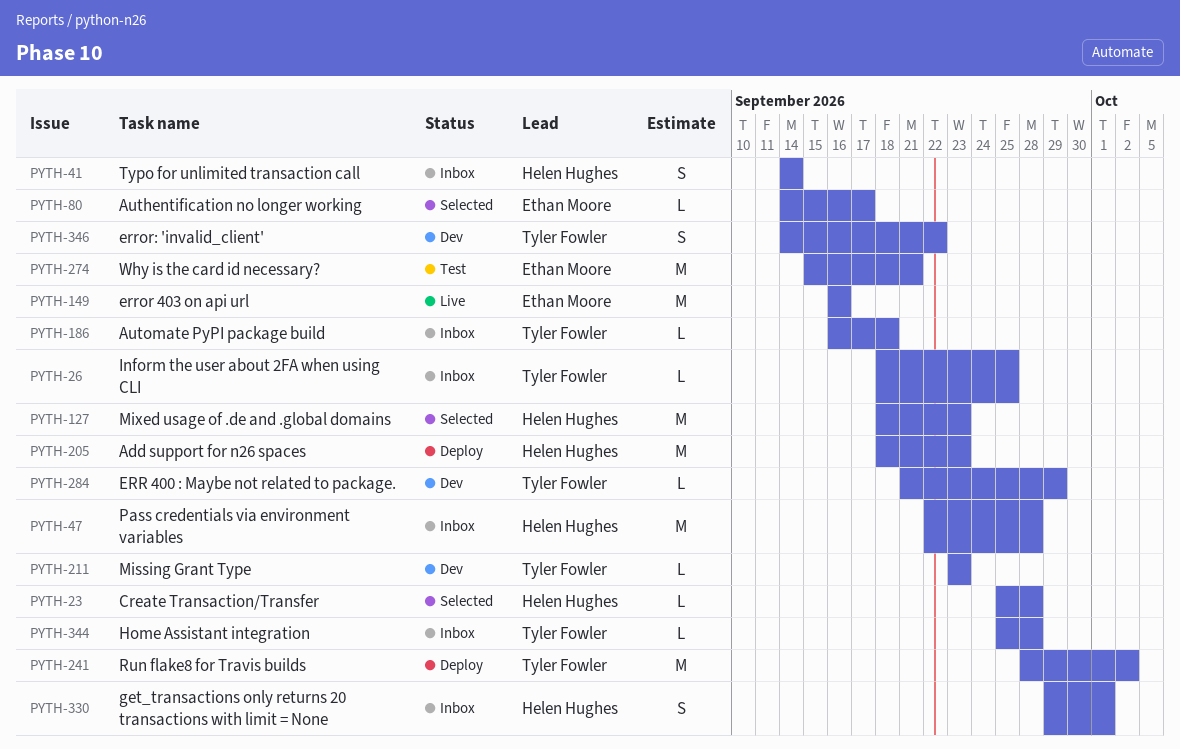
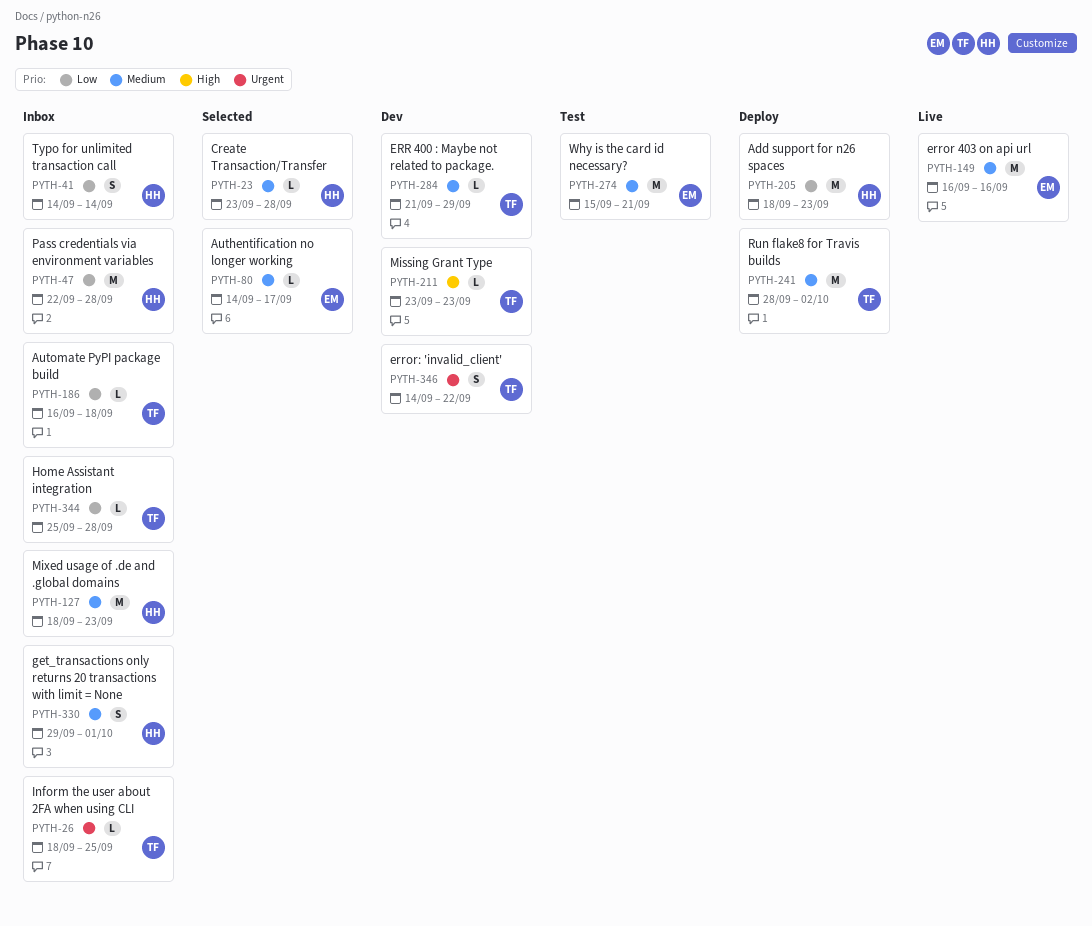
PYTH-23, start: Sep 25 -> Sep 23
PYTH-127, status: Selected -> Inbox

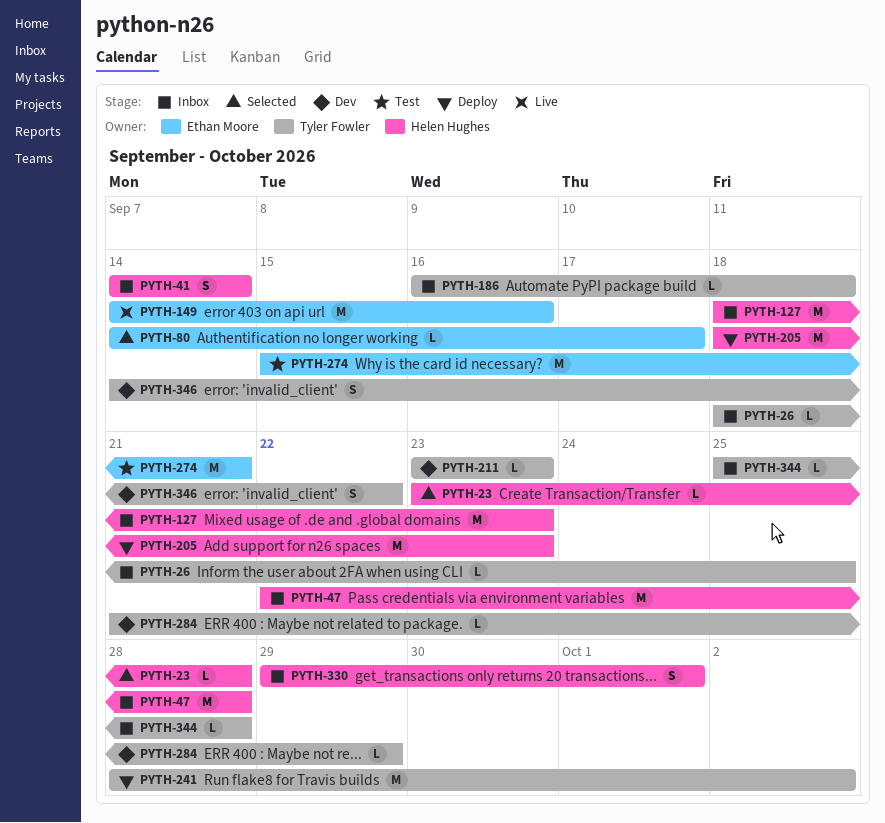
PYTH-149, start: Sep 16 -> Sep 14

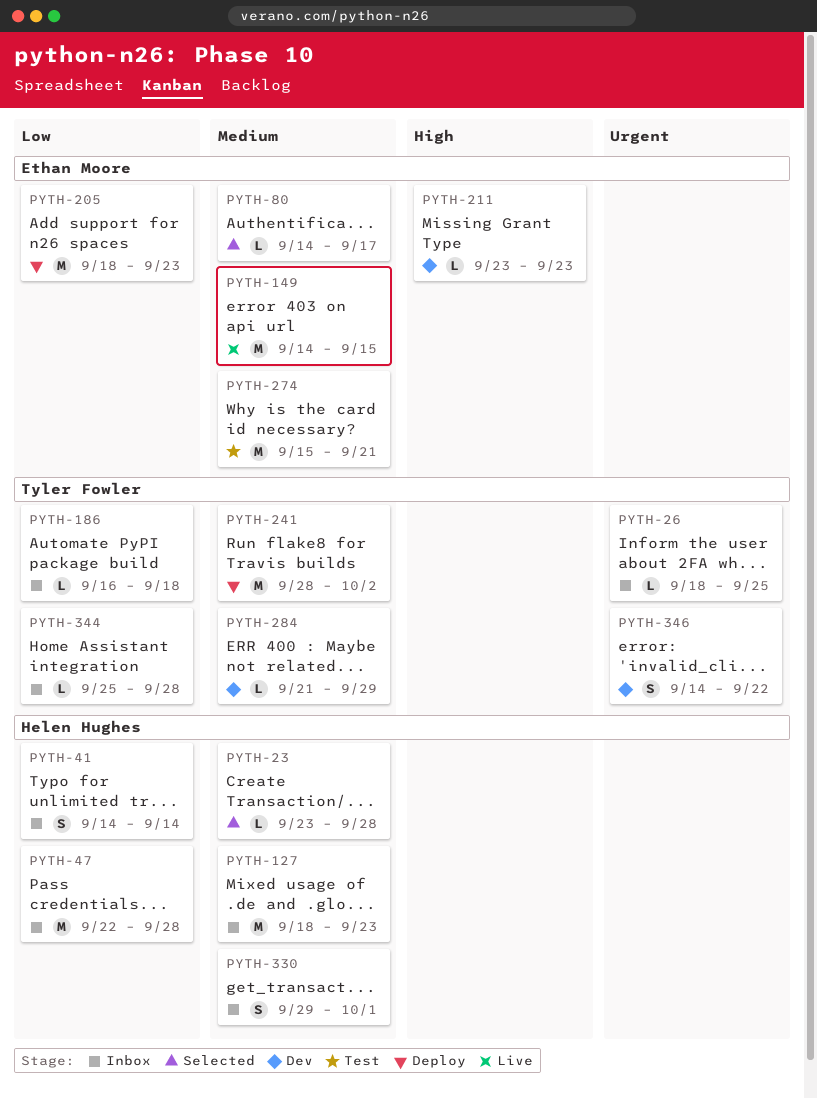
PYTH-149, due: Sep 16 -> Sep 15
PYTH-205, owner: Helen Hughes -> Ethan Moore
PYTH-211, owner: Tyler Fowler -> Ethan Moore

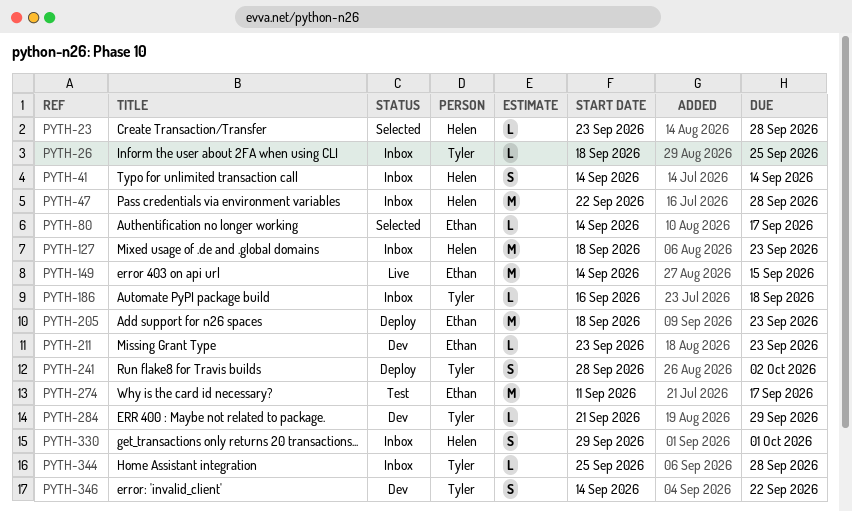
PYTH-241, estimate: M -> S
PYTH-274, start: Sep 15 -> Sep 11
PYTH-274, due: Sep 21 -> Sep 17

